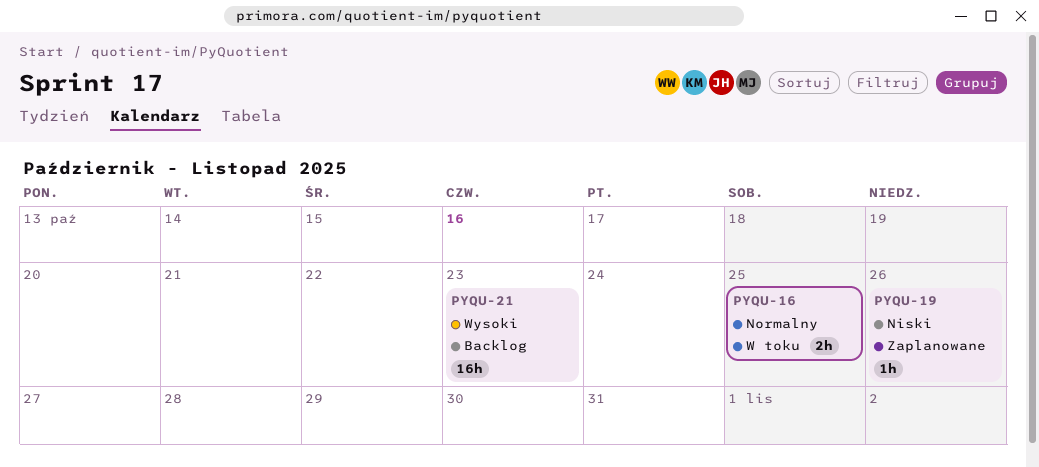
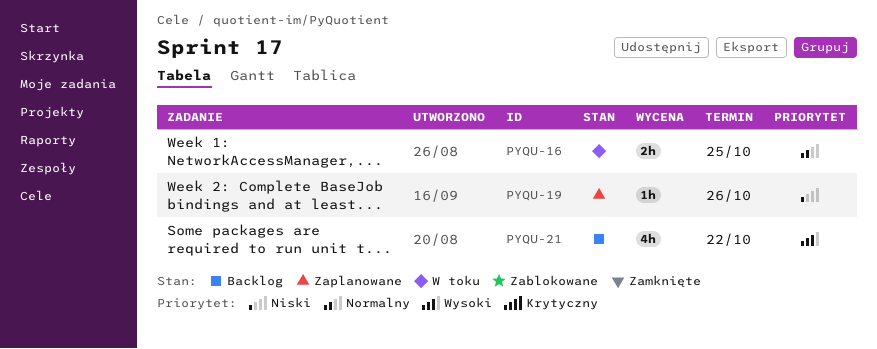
PYQU-21, estimate: 16h -> 4h
PYQU-21, due: Oct 23 -> Oct 22

